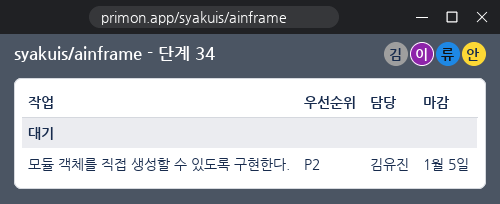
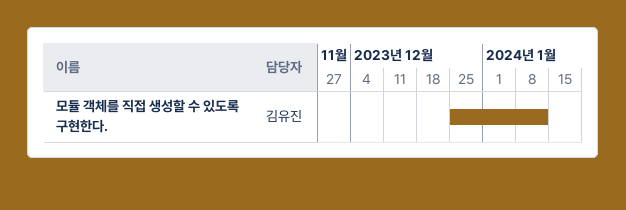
모듈 객체를 직접 생성할 수 있도록 구현한다., due: Jan 5 -> Jan 12

